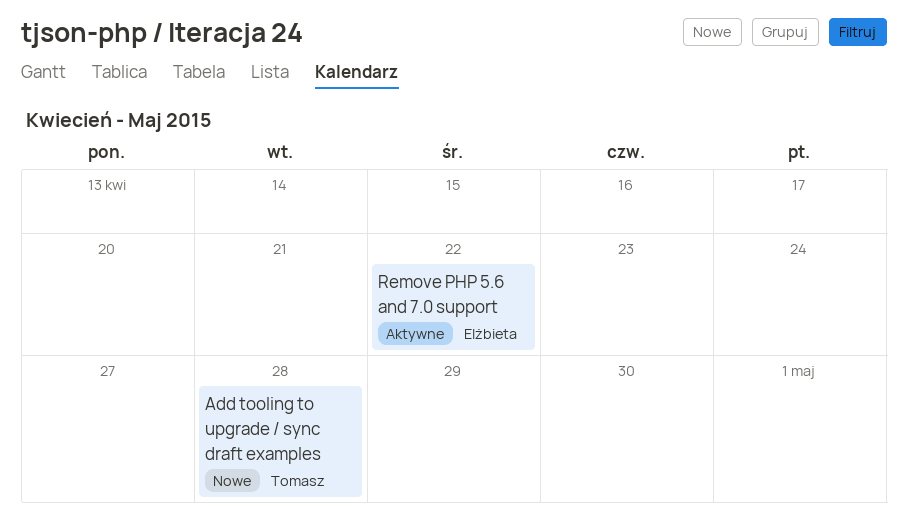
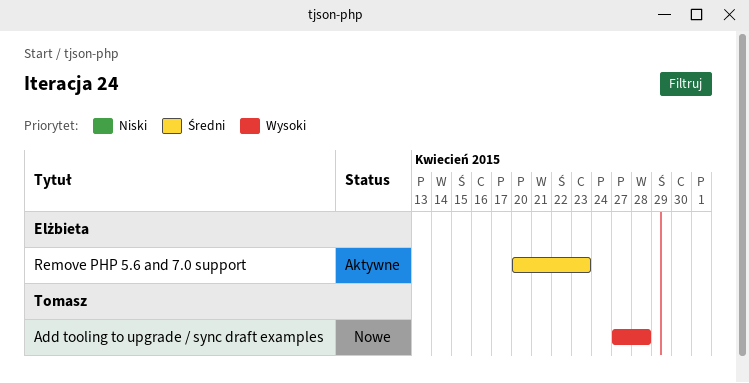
Remove PHP 5.6 and 7.0 support, due: Apr 22 -> Apr 23

